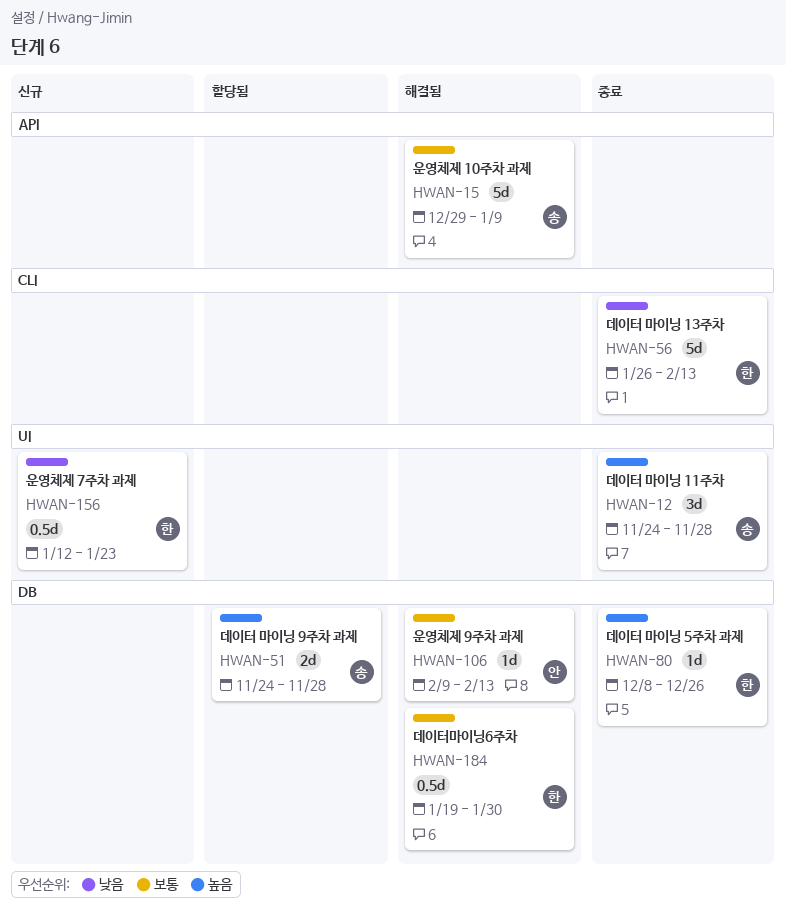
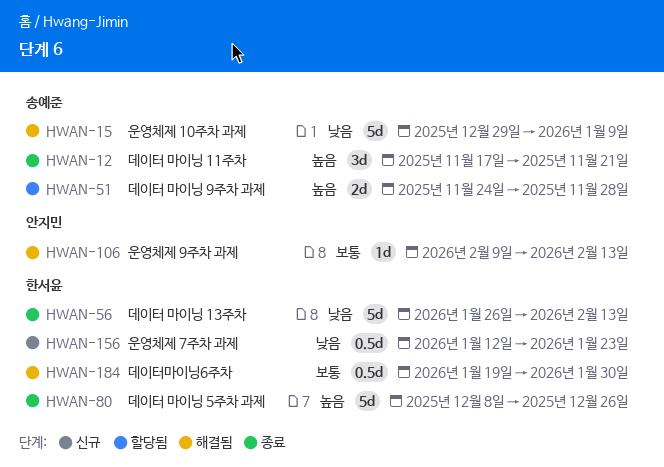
HWAN-12, start: Nov 24 -> Nov 17
HWAN-12, due: Nov 28 -> Nov 21
HWAN-15, priority: 보통 -> 낮음
HWAN-80, estimate: 1d -> 5d

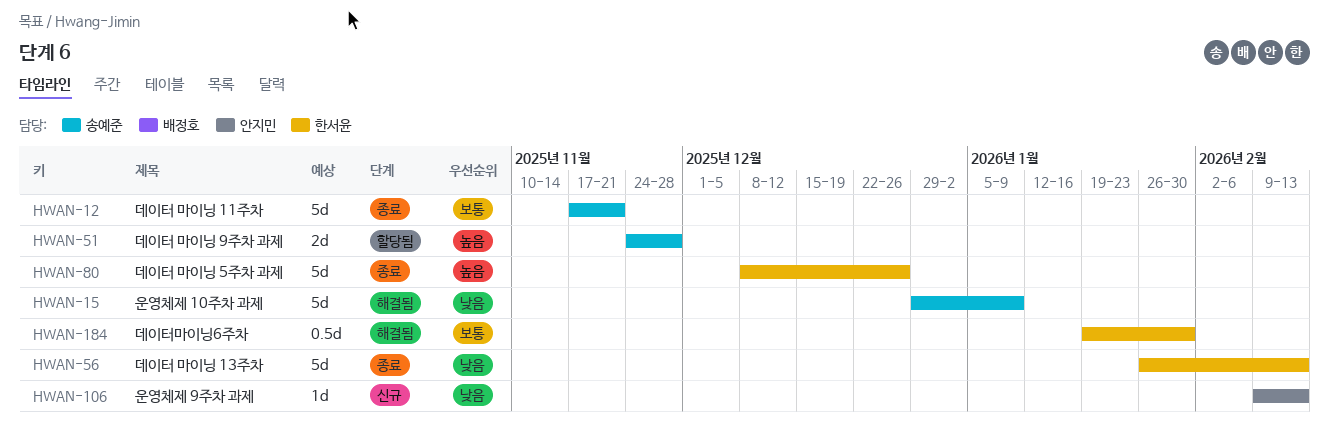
HWAN-12, priority: 높음 -> 보통
HWAN-12, estimate: 3d -> 5d
HWAN-106, status: 해결됨 -> 신규
HWAN-106, priority: 보통 -> 낮음
HWAN-156: present -> none

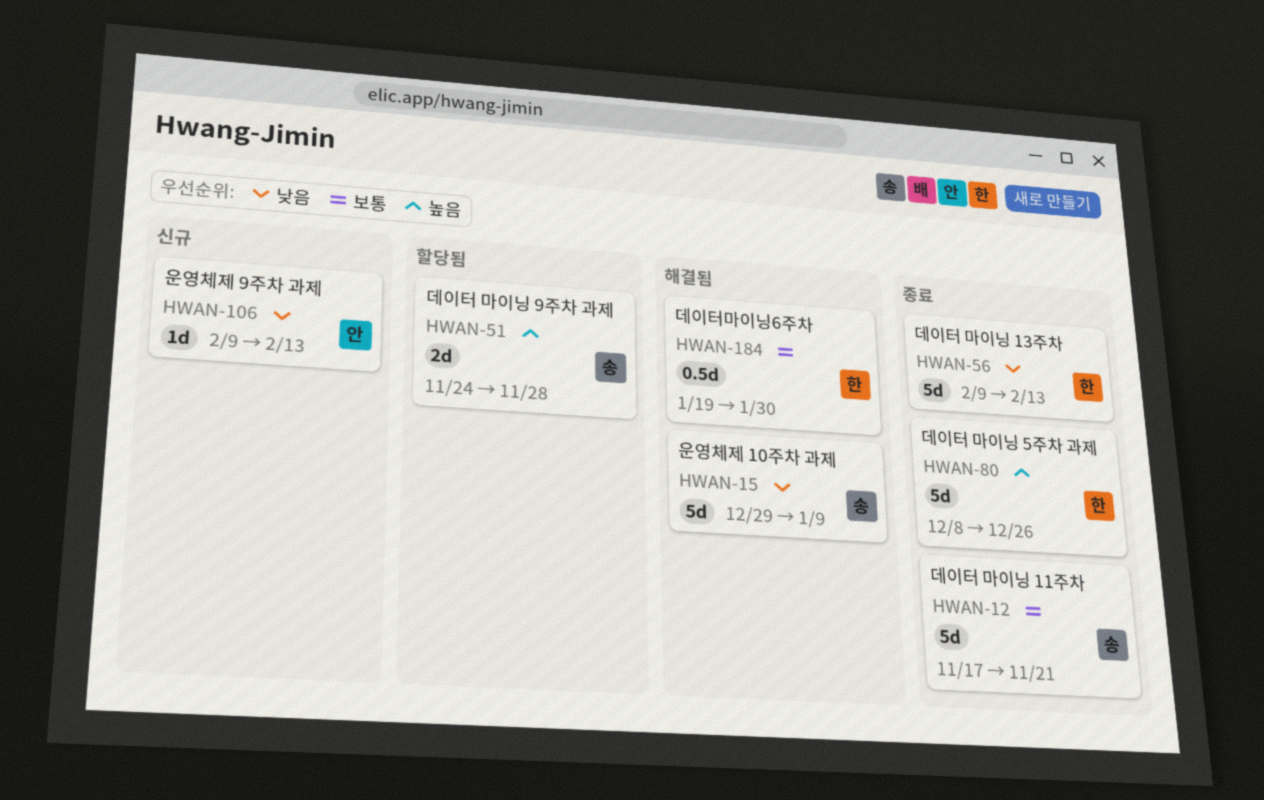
HWAN-56, start: Jan 26 -> Feb 9

